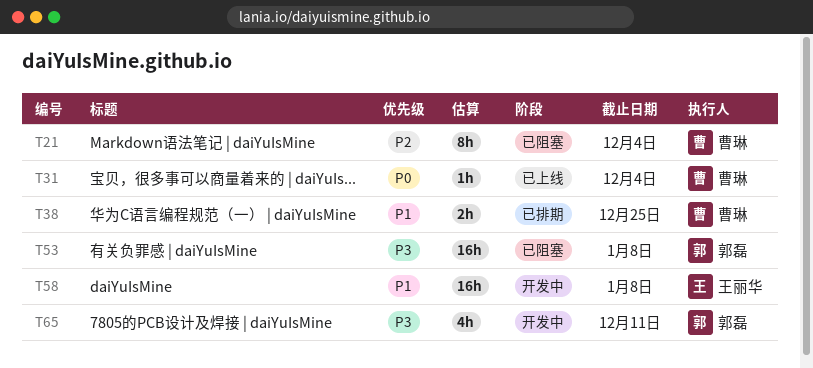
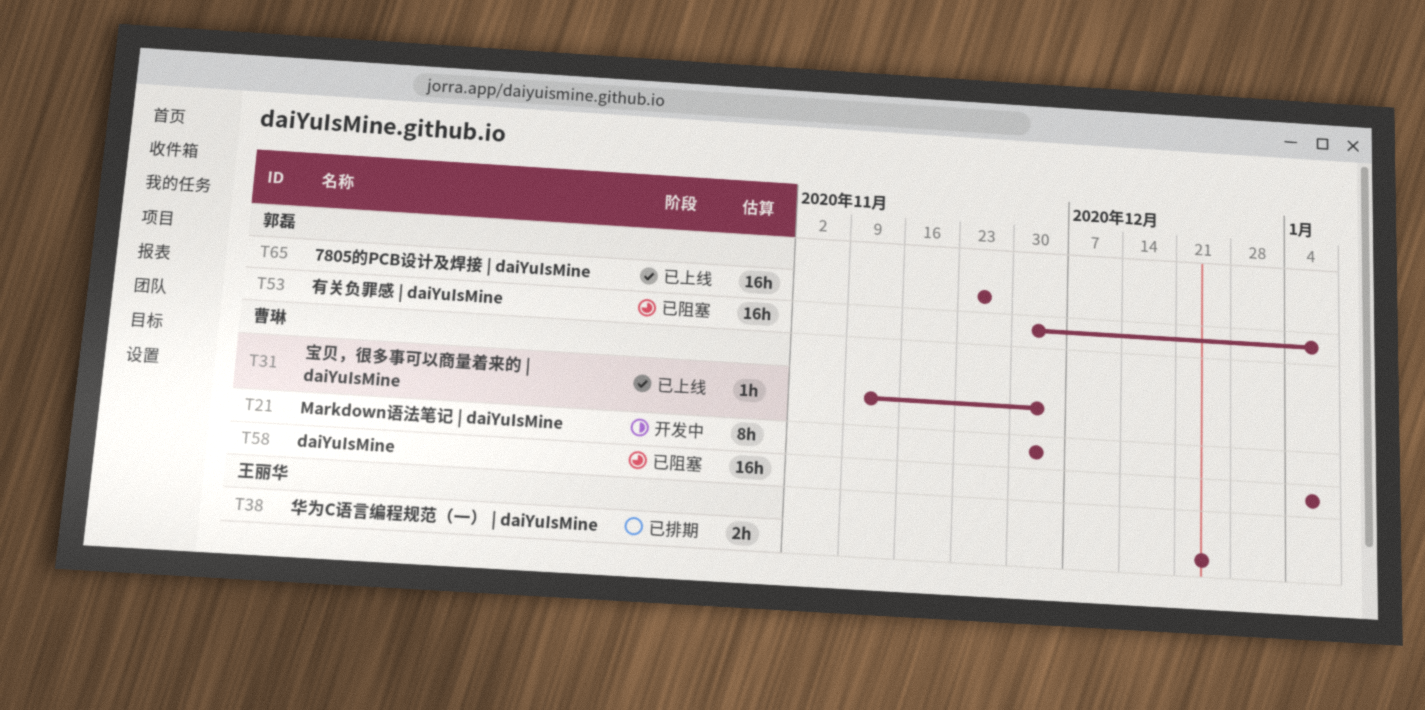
T21, status: 已阻塞 -> 开发中
T38, owner: 曹琳 -> 王丽华
T58, status: 开发中 -> 已阻塞
T58, owner: 王丽华 -> 曹琳
T65, status: 开发中 -> 已上线
T65, estimate: 4h -> 16h
T65, due: Dec 11 -> Nov 27

